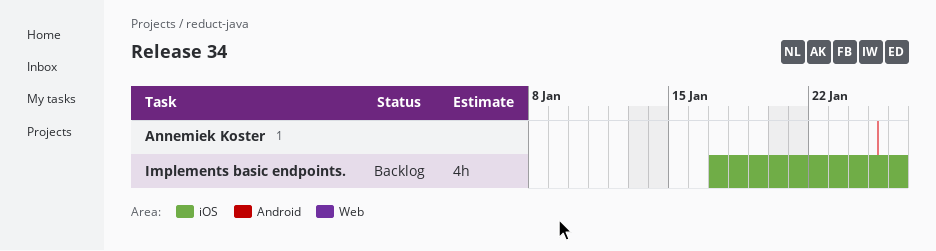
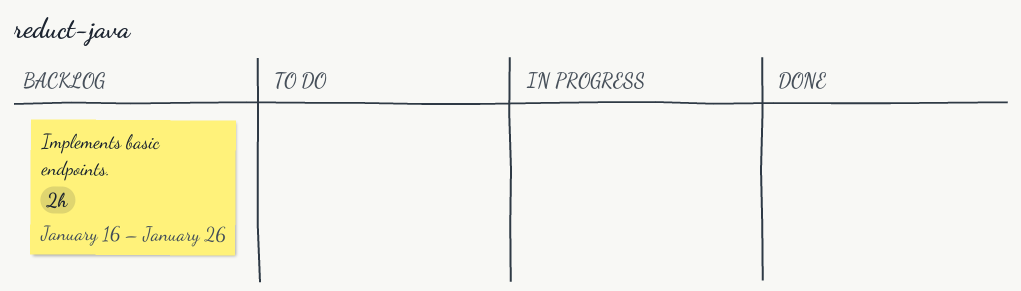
Implements basic endpoints., estimate: 4h -> 2h
Implements basic endpoints., start: Jan 17 -> Jan 16

